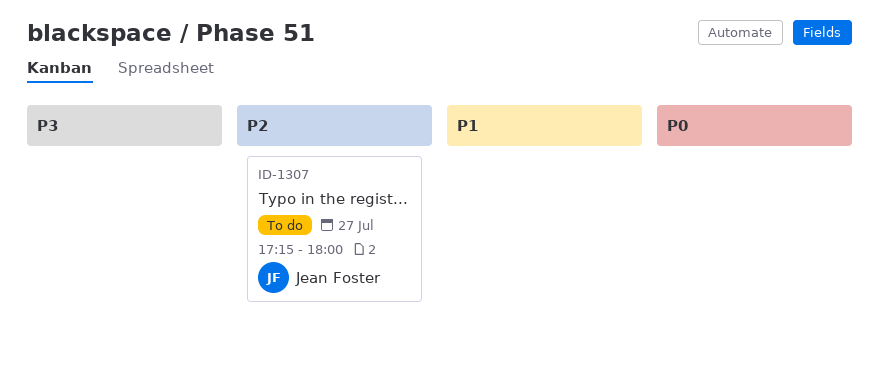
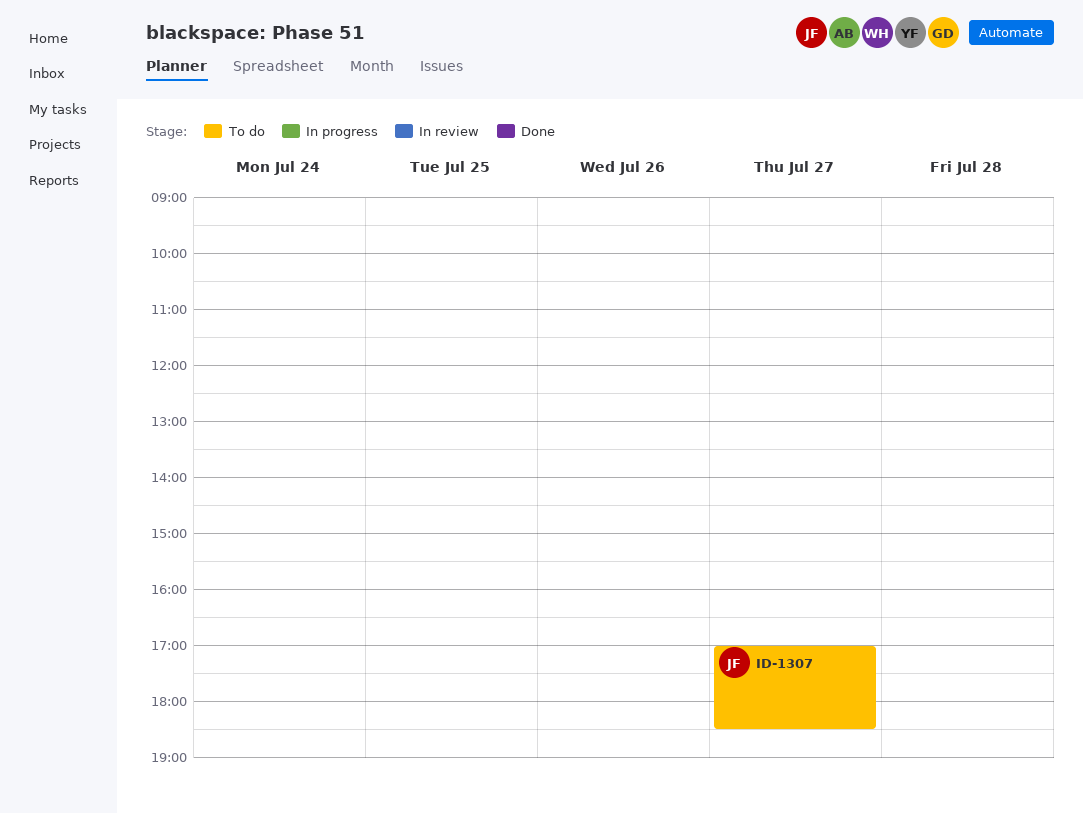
ID-1307, begins: 17:15 -> 17:00
ID-1307, ends: 18:00 -> 18:30

